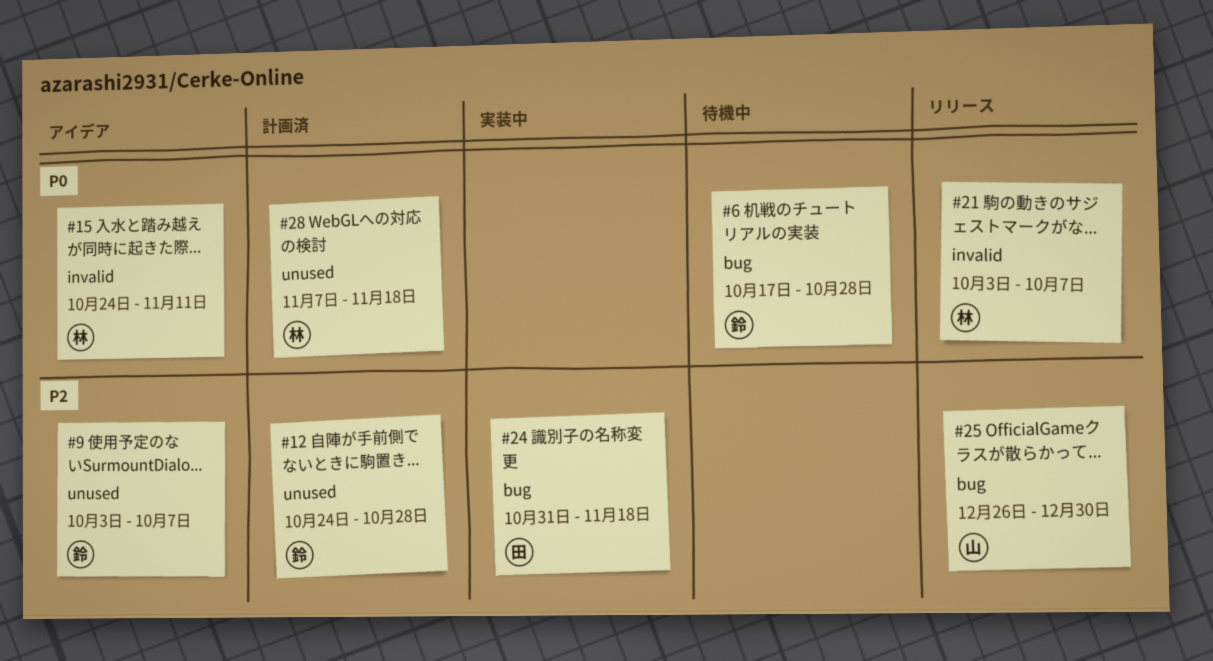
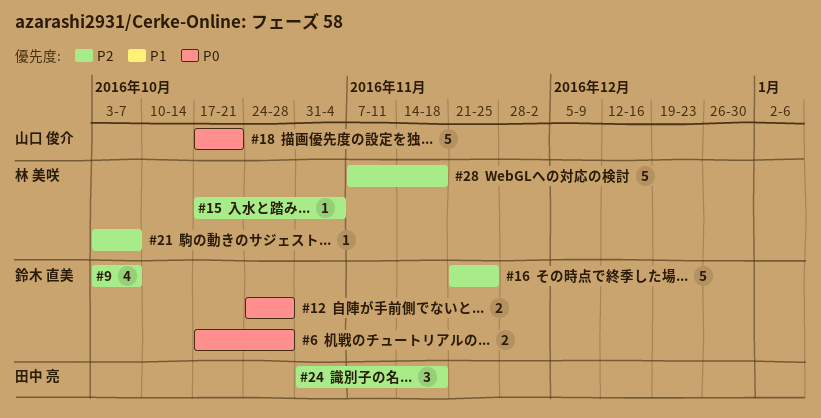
#12, priority: P2 -> P0
#15, priority: P0 -> P2
#15, start: Oct 24 -> Oct 17
#15, due: Nov 11 -> Nov 4
#16: none -> present
#18: none -> present
#21, priority: P0 -> P2
#25: present -> none
#28, priority: P0 -> P2

